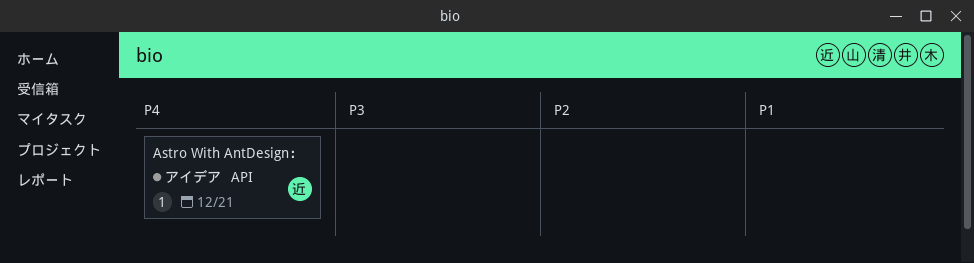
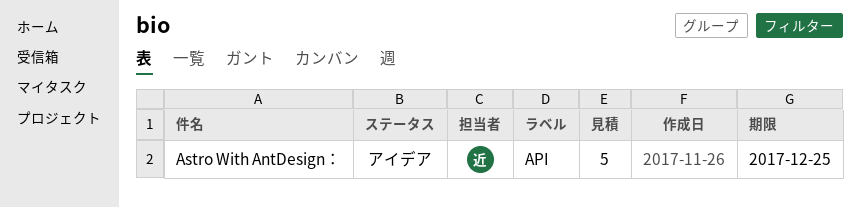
Astro With AntDesign：, estimate: 1 -> 5
Astro With AntDesign：, due: Dec 21 -> Dec 25

